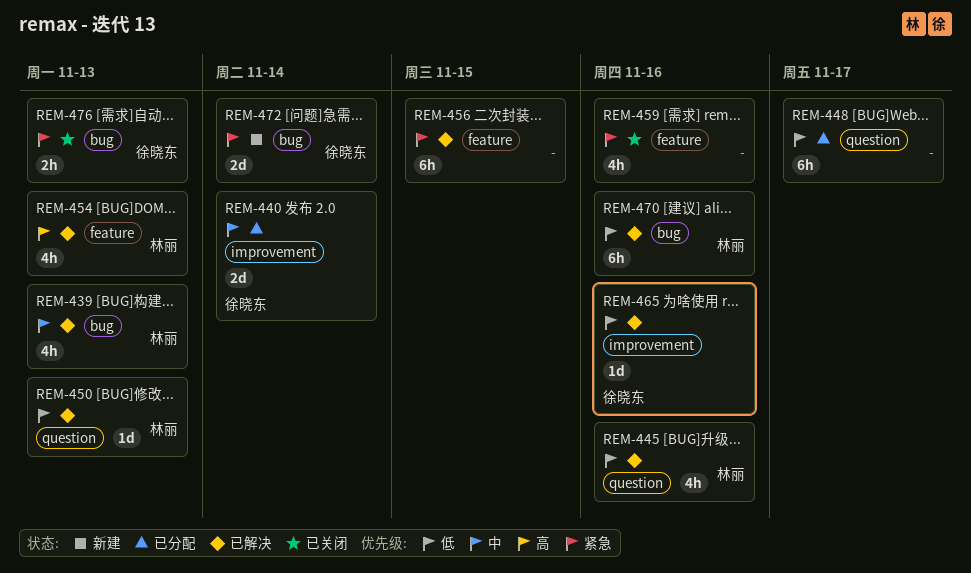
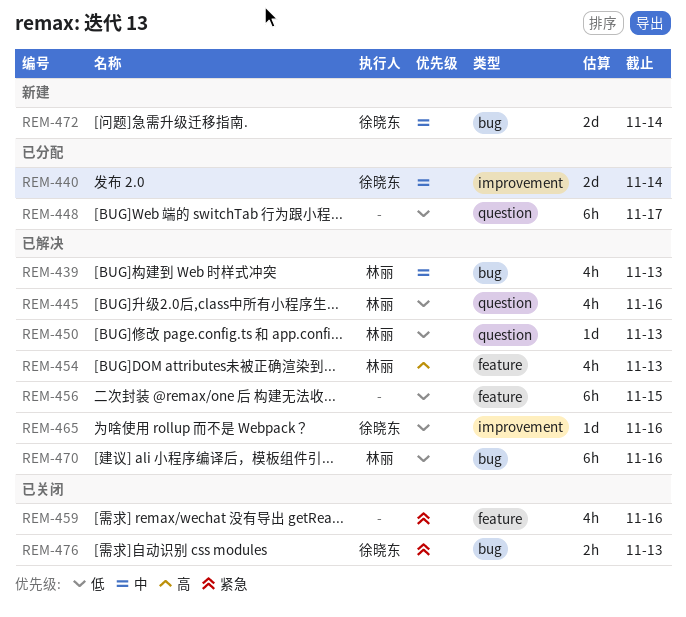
REM-456, priority: 紧急 -> 低
REM-472, priority: 紧急 -> 中

